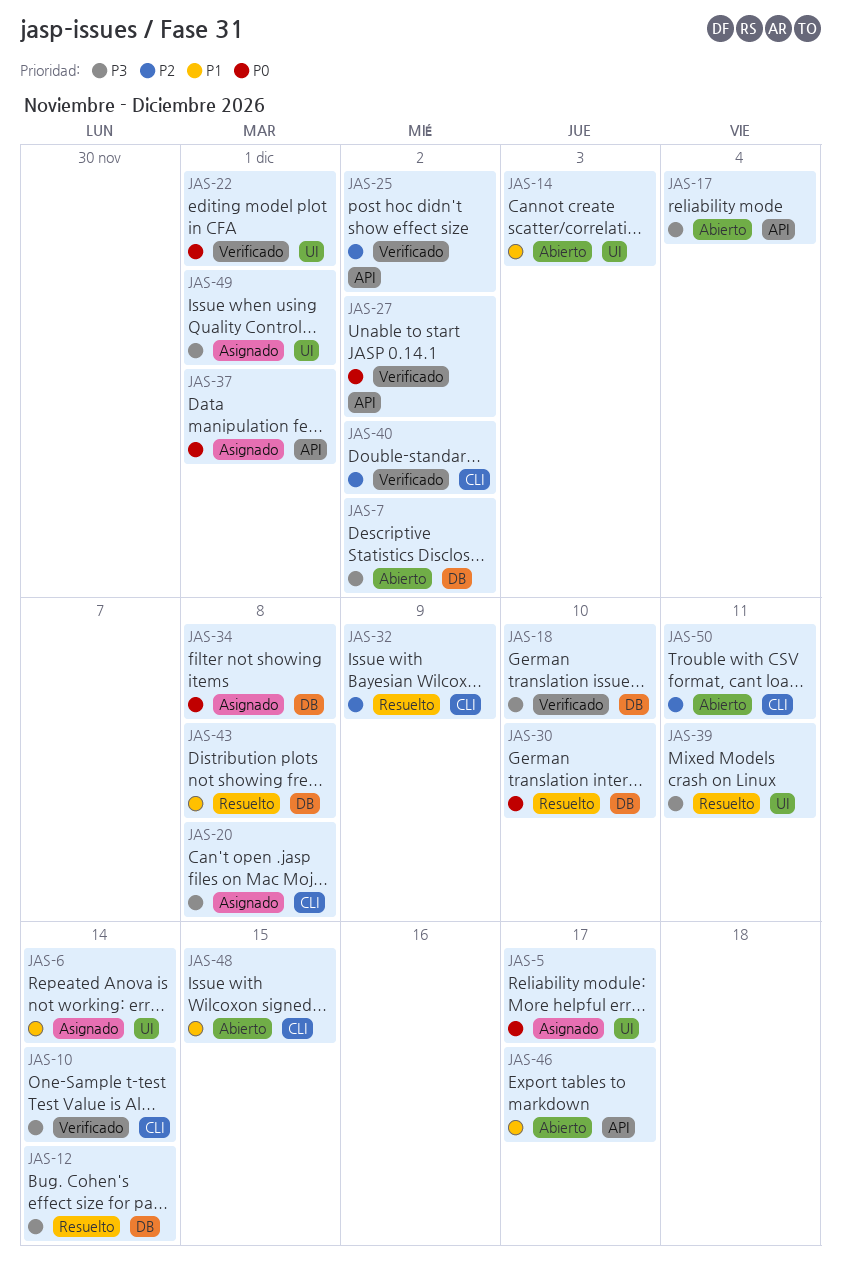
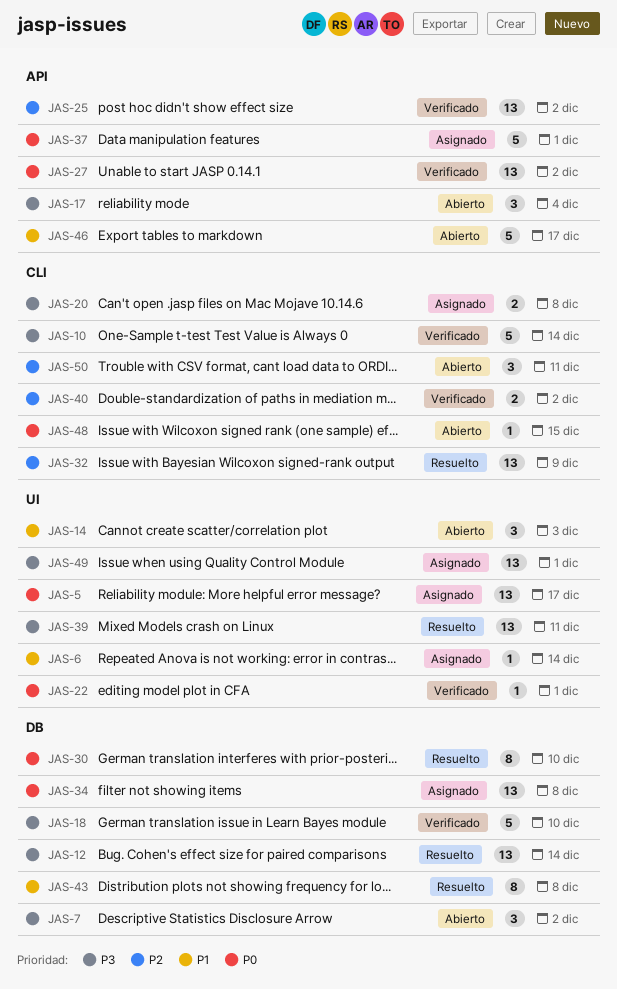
JAS-48, priority: P1 -> P0

